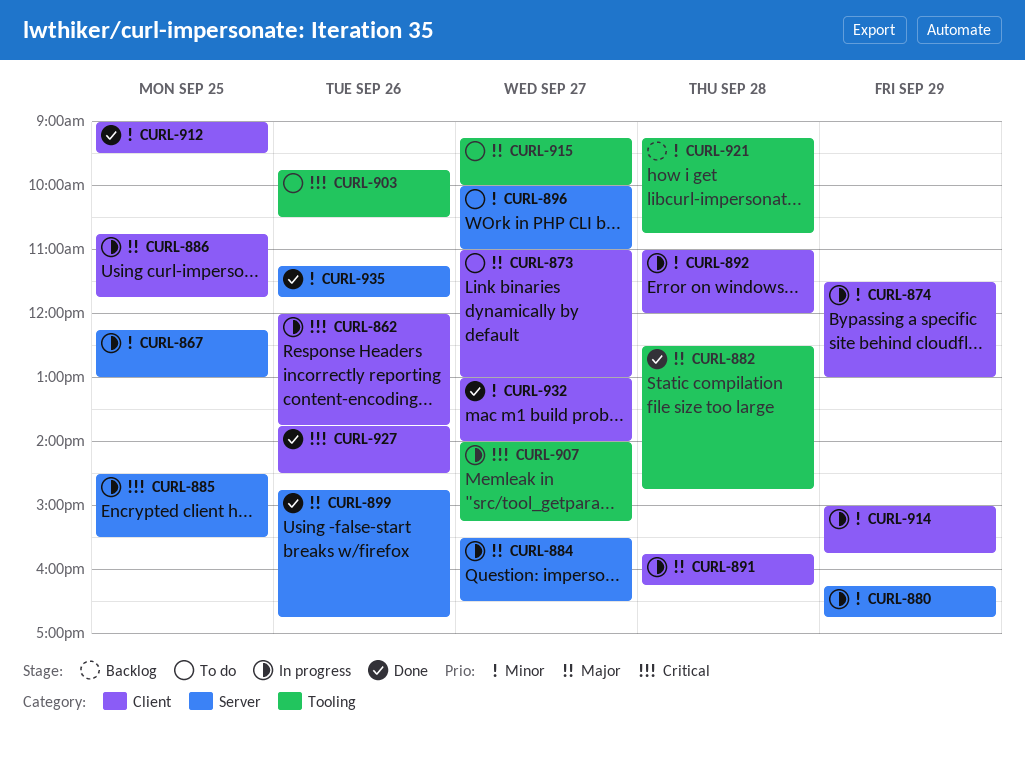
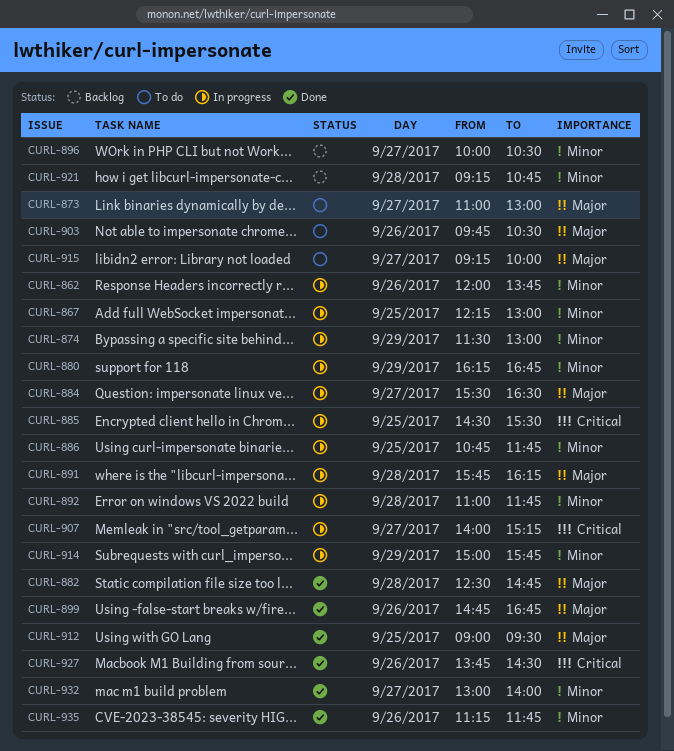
CURL-862, priority: Critical -> Minor
CURL-886, priority: Major -> Minor
CURL-892, ends: 12:00 -> 11:45
CURL-896, status: To do -> Backlog
CURL-896, ends: 11:00 -> 10:30
CURL-903, priority: Critical -> Major
CURL-912, priority: Minor -> Major

